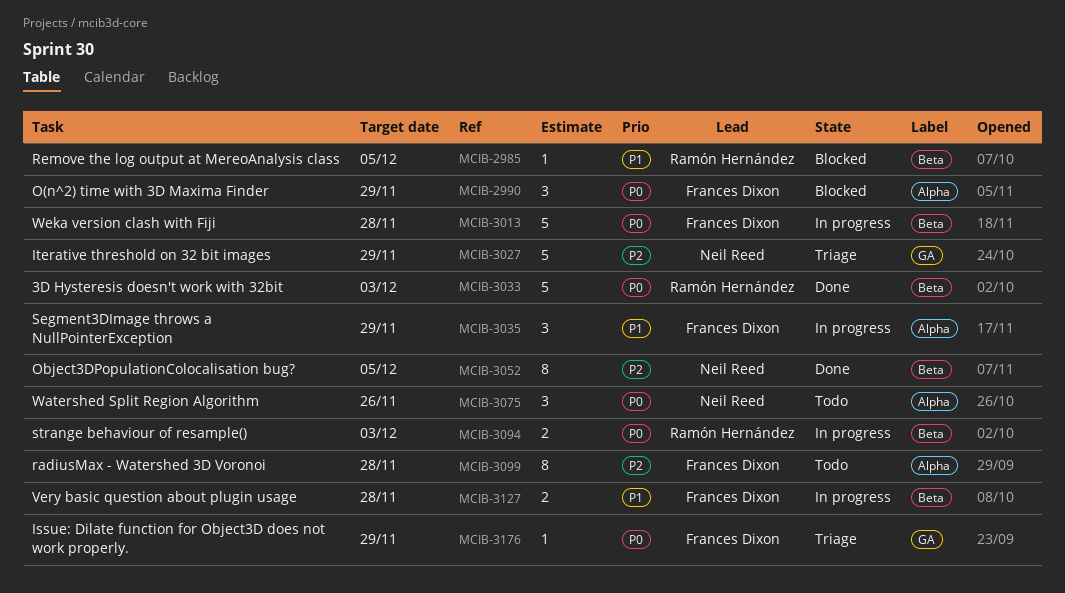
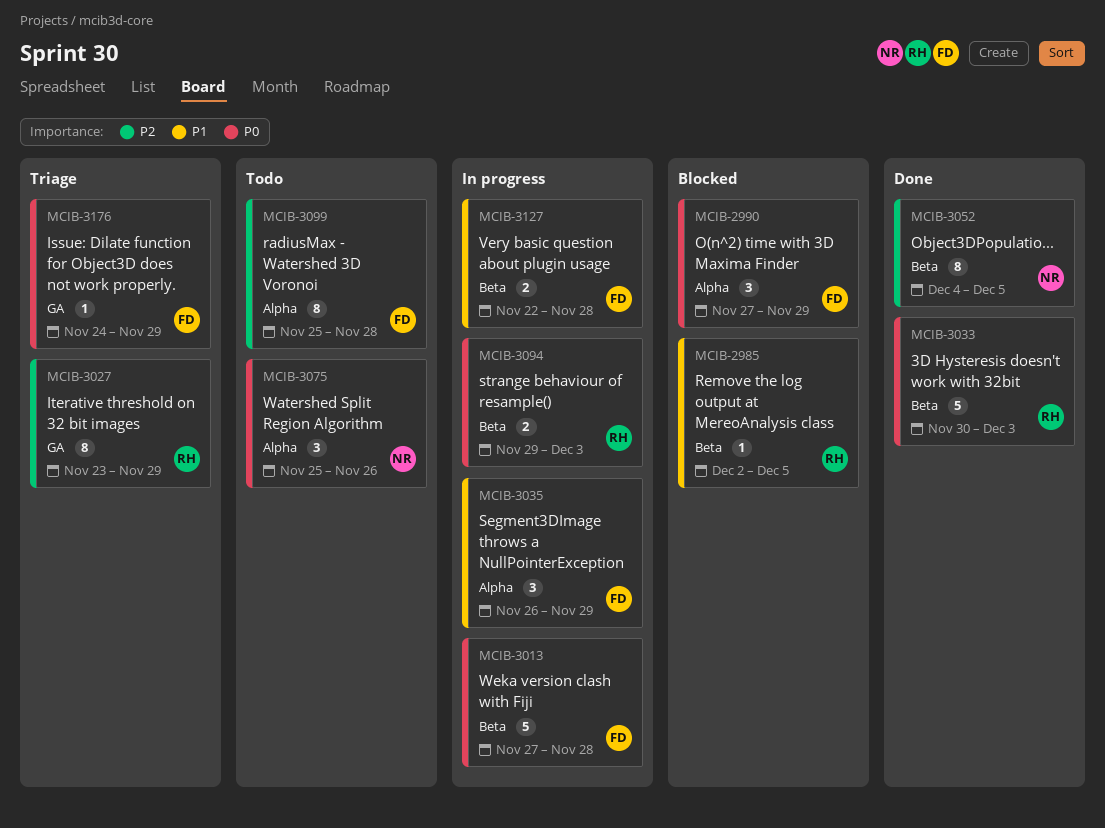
MCIB-3027, owner: Neil Reed -> Ramón Hernández
MCIB-3027, estimate: 5 -> 8

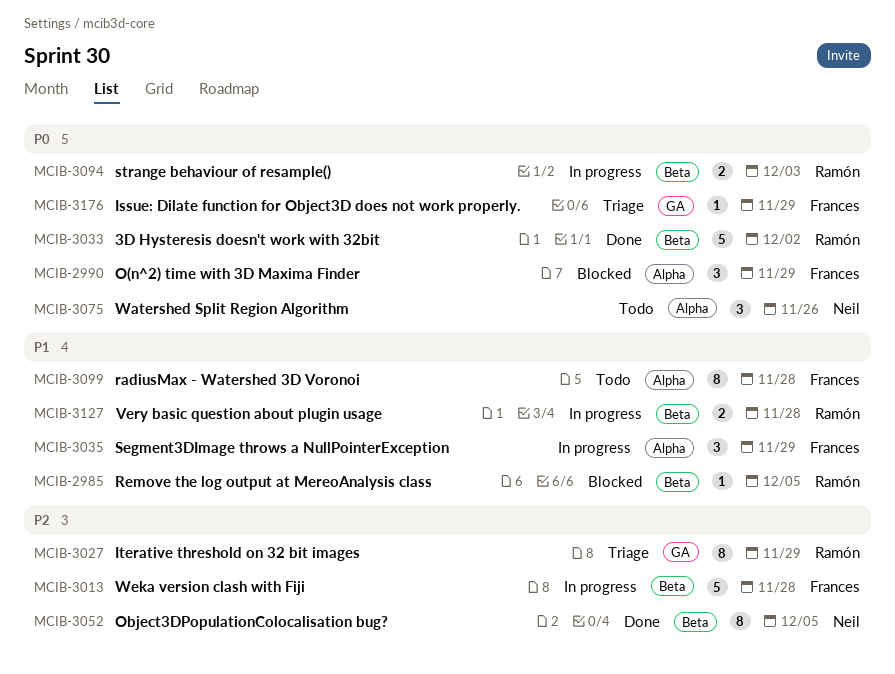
MCIB-3013, priority: P0 -> P2
MCIB-3033, due: Dec 3 -> Dec 2
MCIB-3099, priority: P2 -> P1
MCIB-3127, owner: Frances -> Ramón

